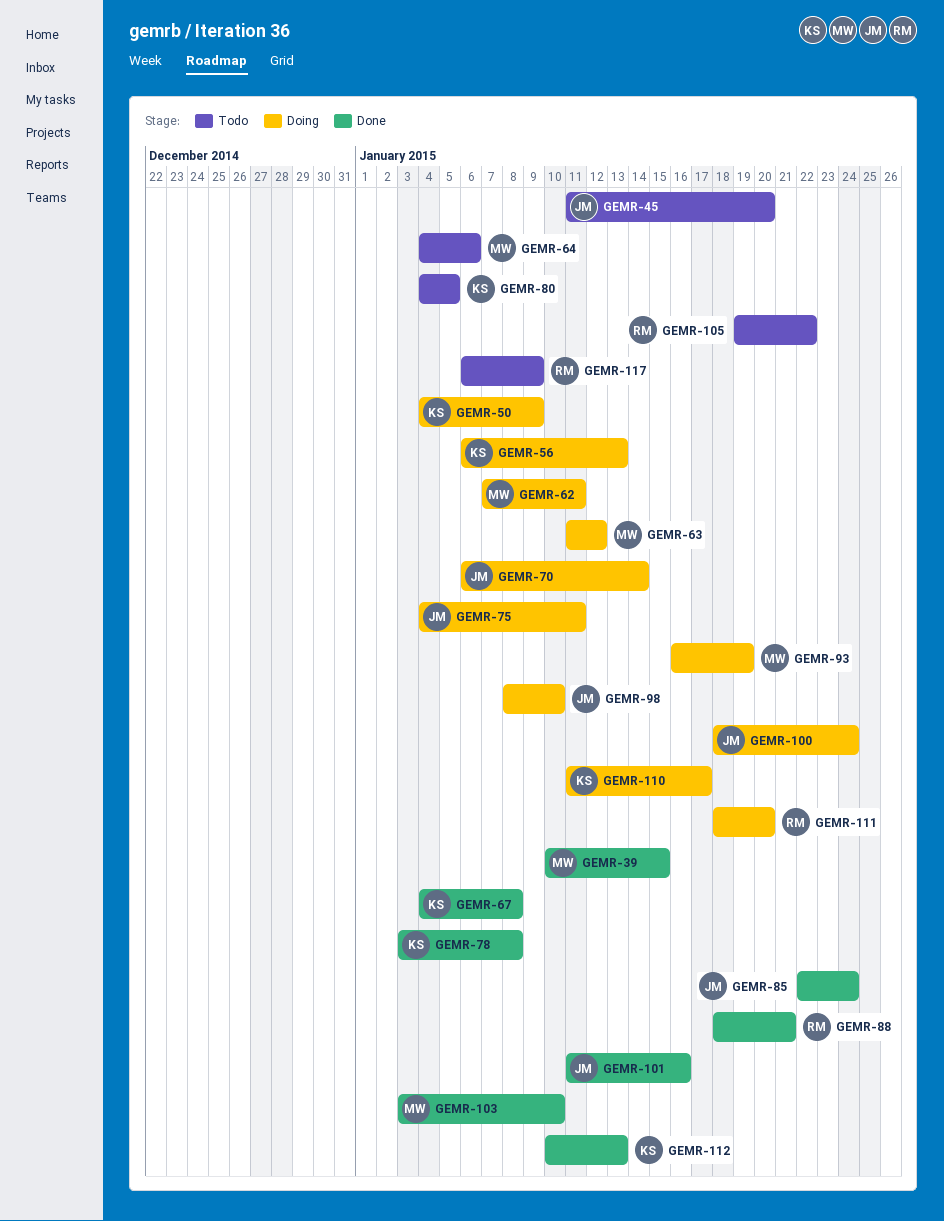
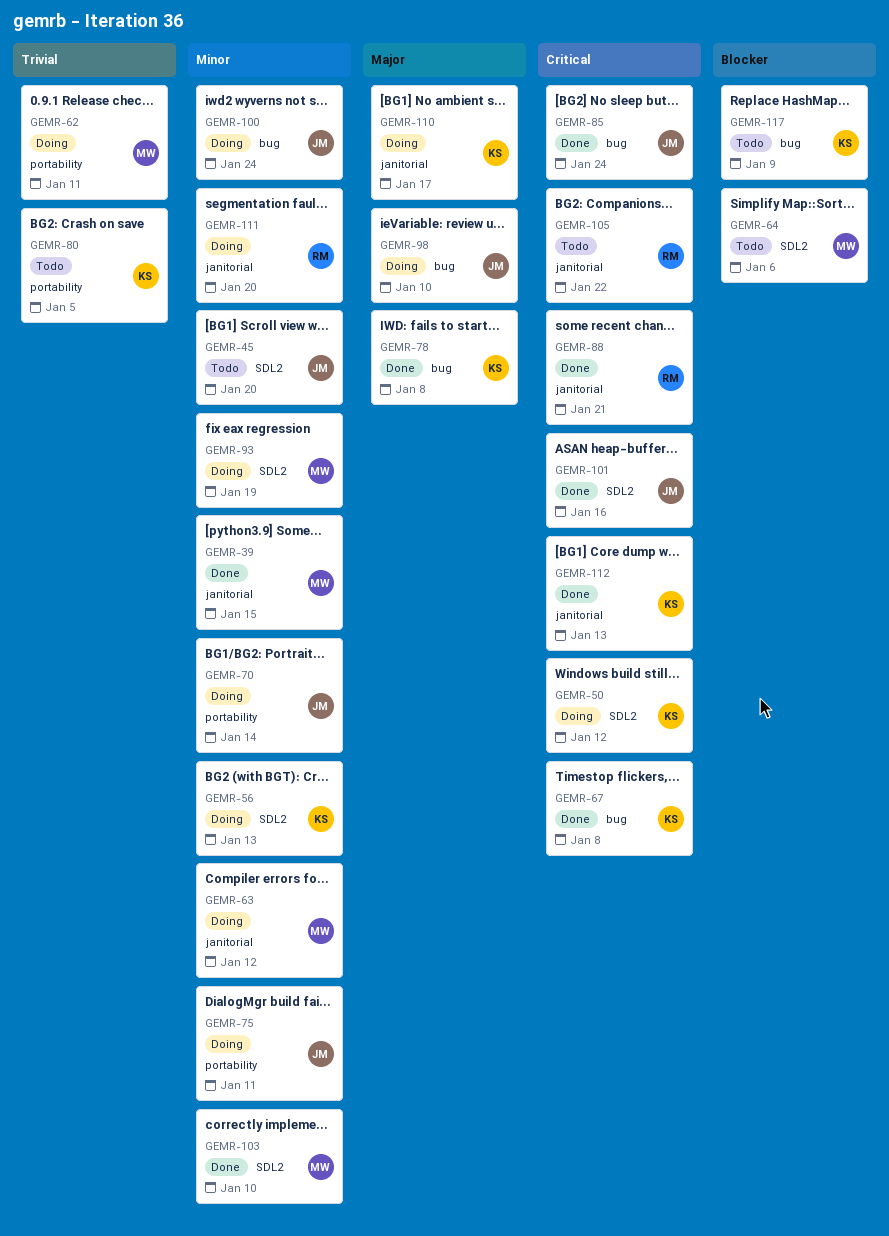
GEMR-50, due: Jan 9 -> Jan 12
GEMR-117, owner: RM -> KS

